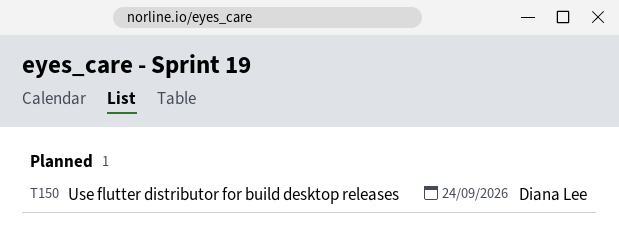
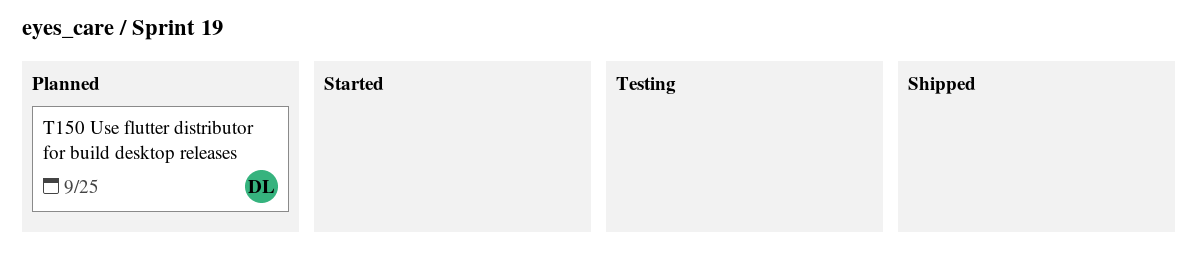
T150, due: Sep 24 -> Sep 25

